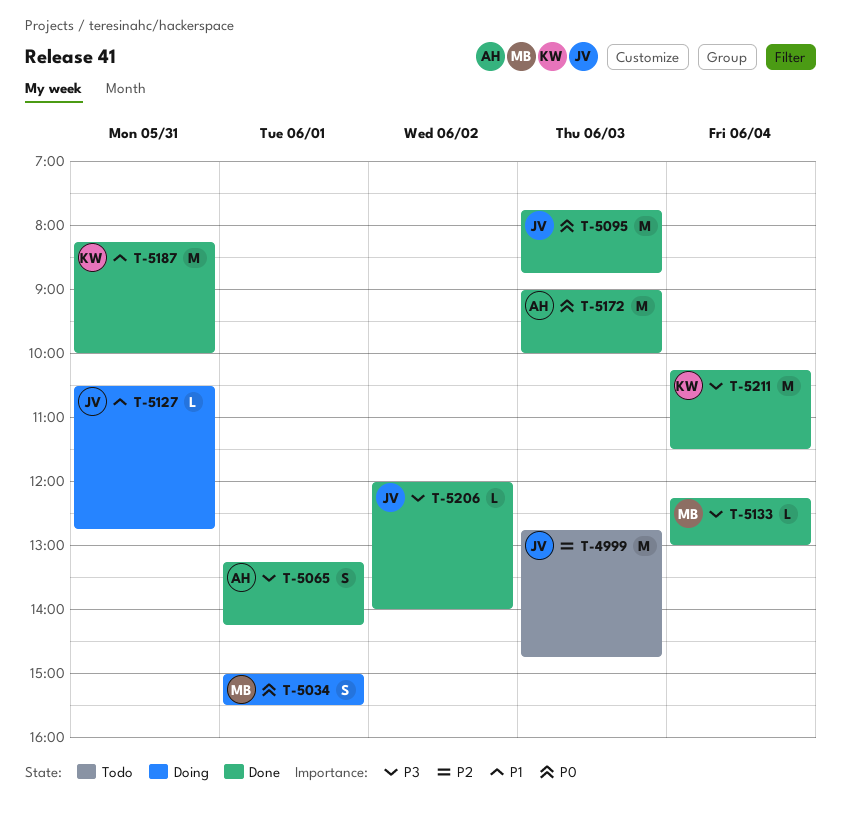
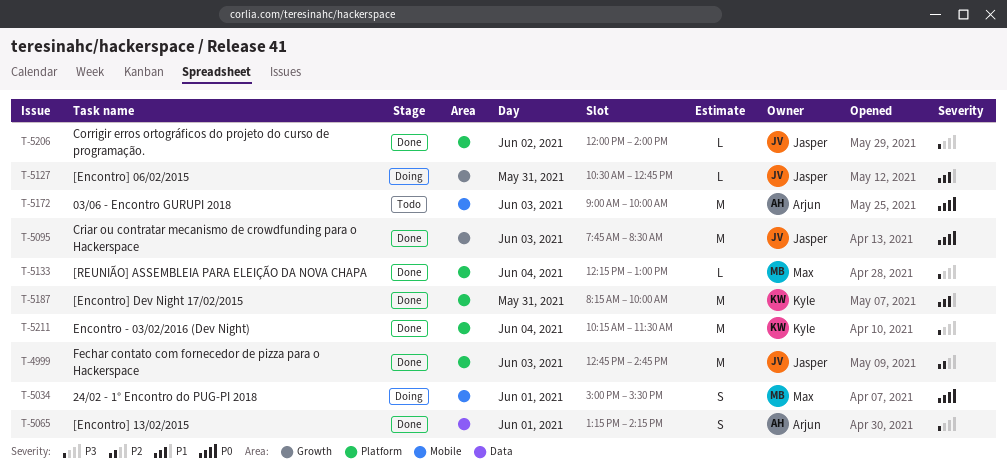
T-4999, status: Todo -> Done
T-5095, ends: 08:45 -> 08:30
T-5172, status: Done -> Todo

